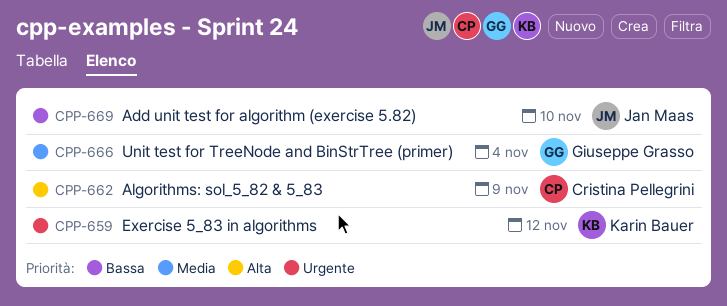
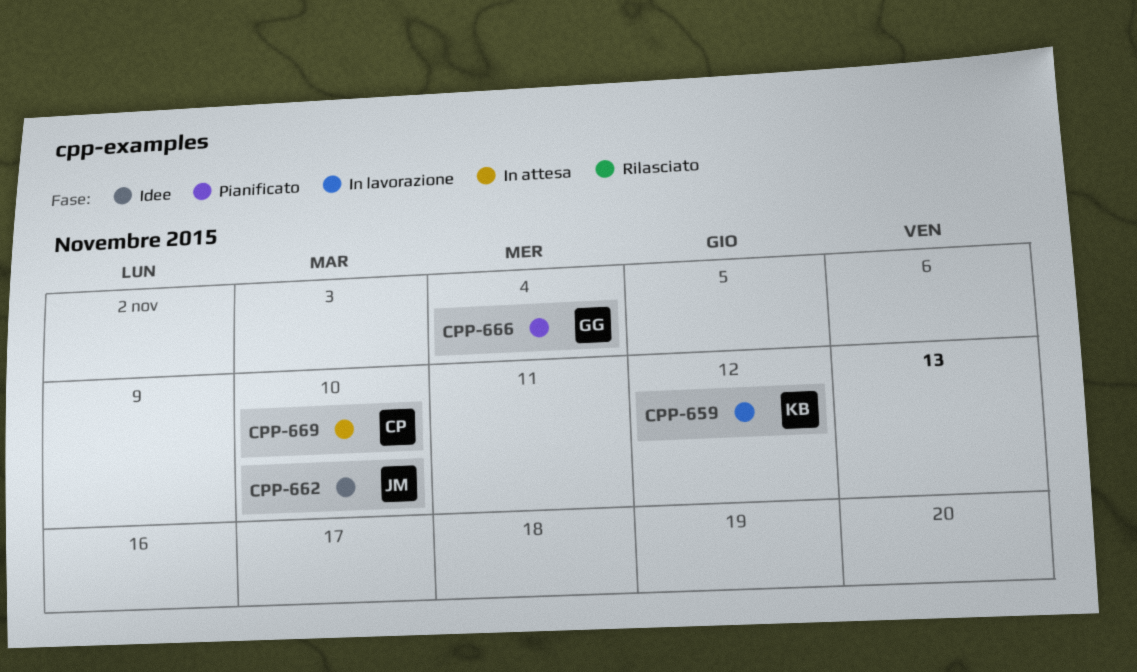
CPP-662, owner: Cristina Pellegrini -> Jan Maas
CPP-662, due: Nov 9 -> Nov 10
CPP-669, owner: Jan Maas -> Cristina Pellegrini

